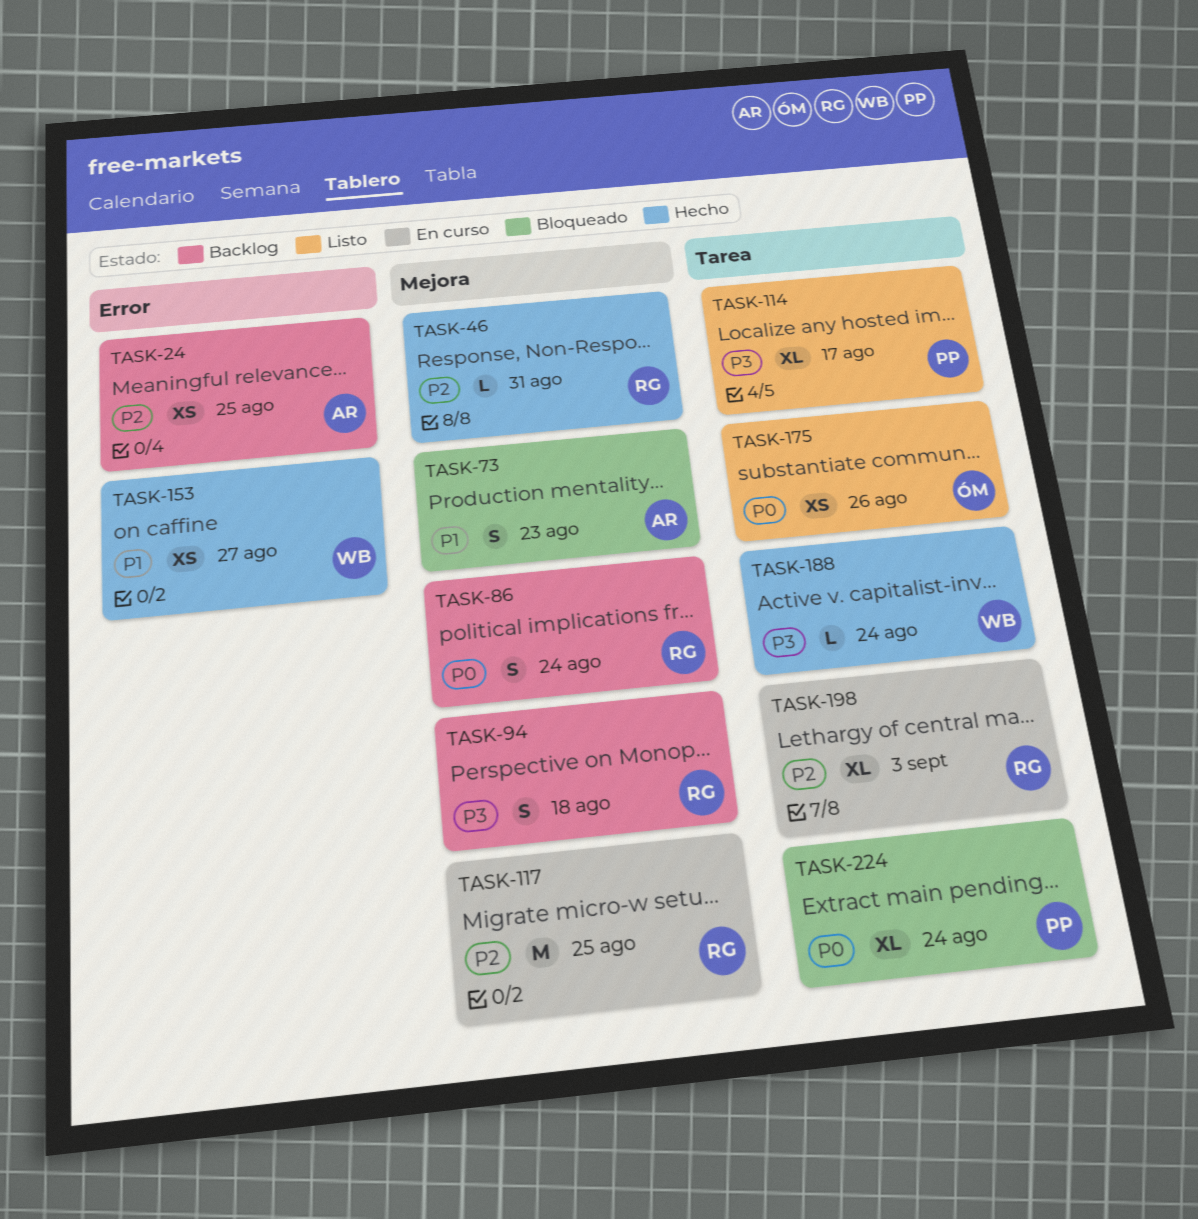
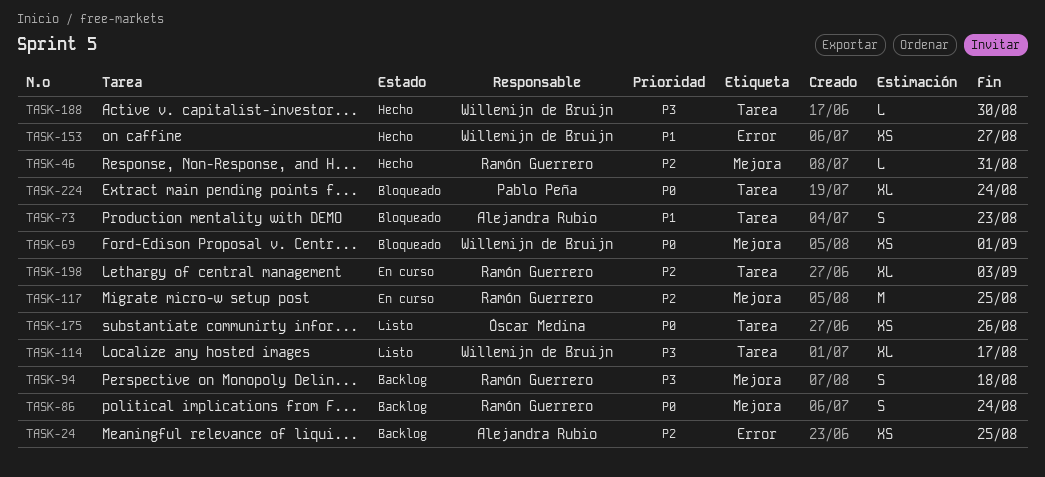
TASK-69: none -> present
TASK-73, label: Mejora -> Tarea
TASK-114, owner: Pablo Peña -> Willemijn de Bruijn
TASK-188, due: Aug 24 -> Aug 30

